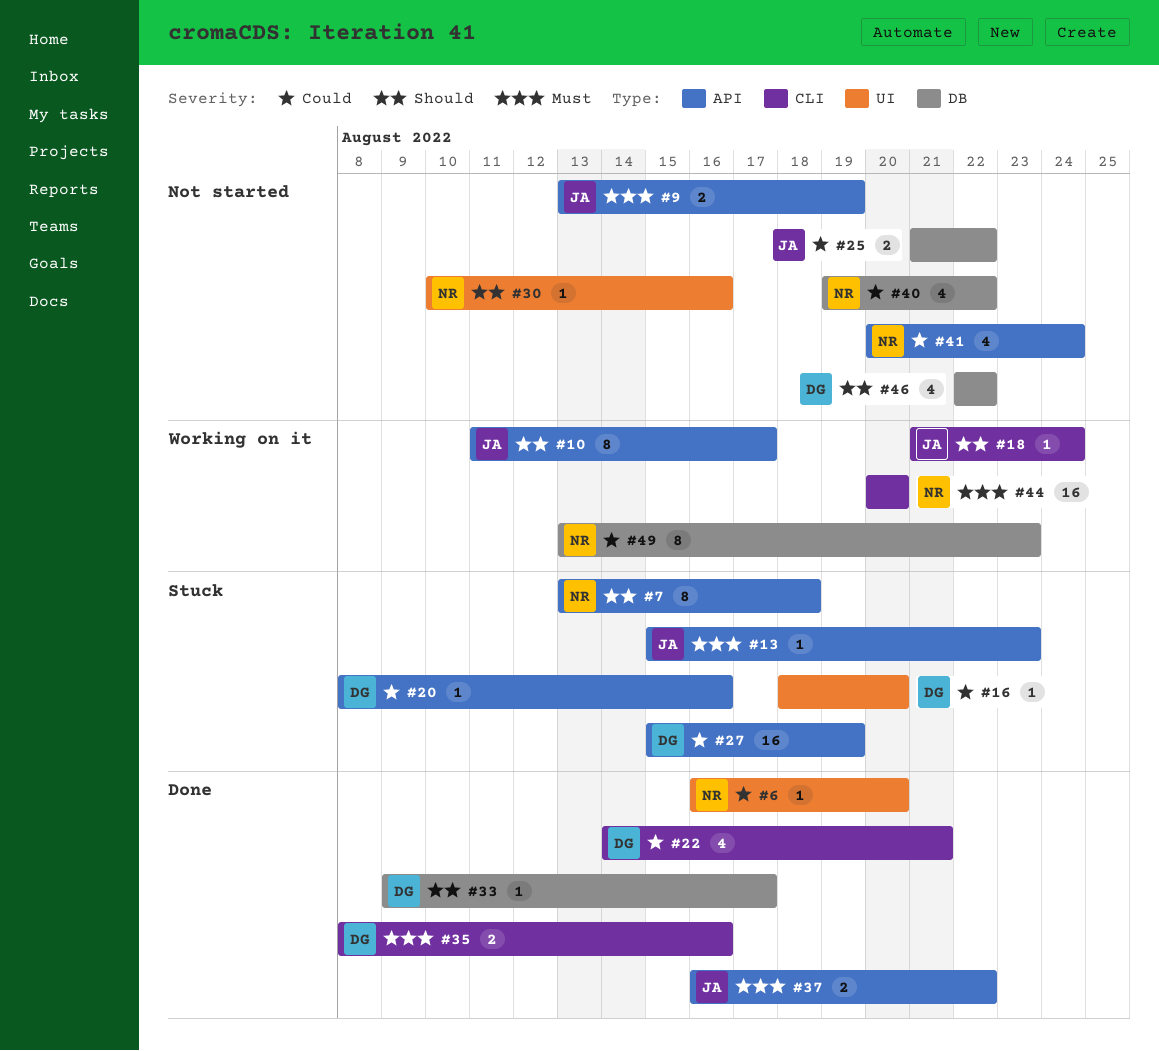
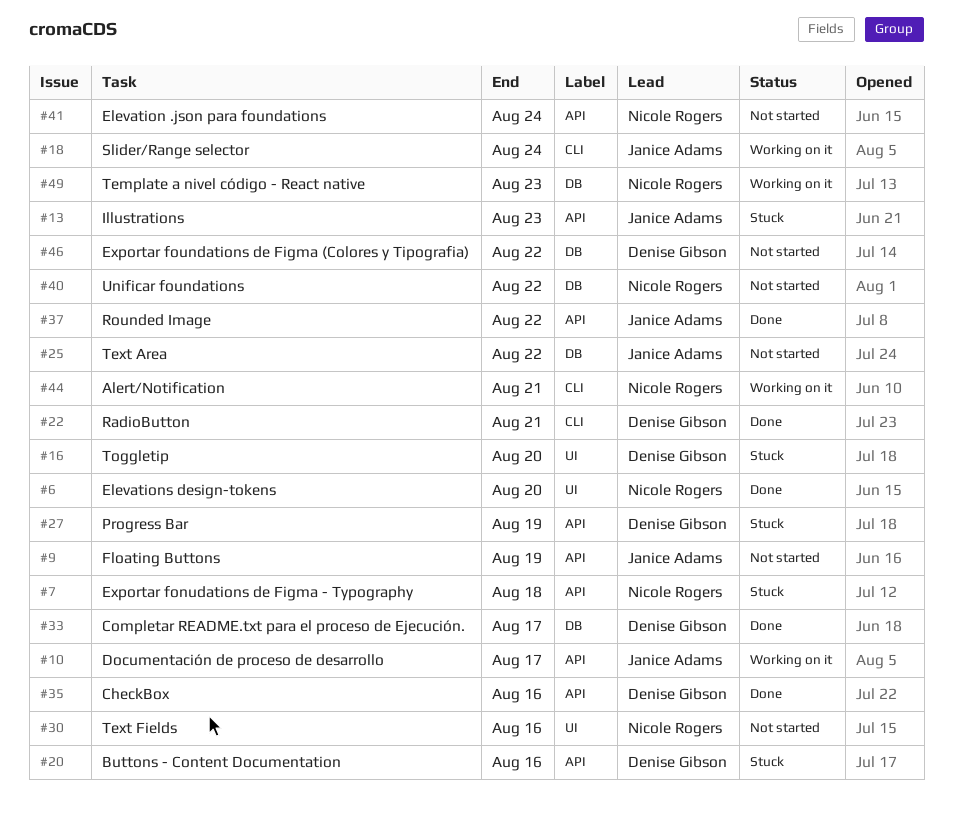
#35, label: CLI -> API
#44, due: Aug 20 -> Aug 21

